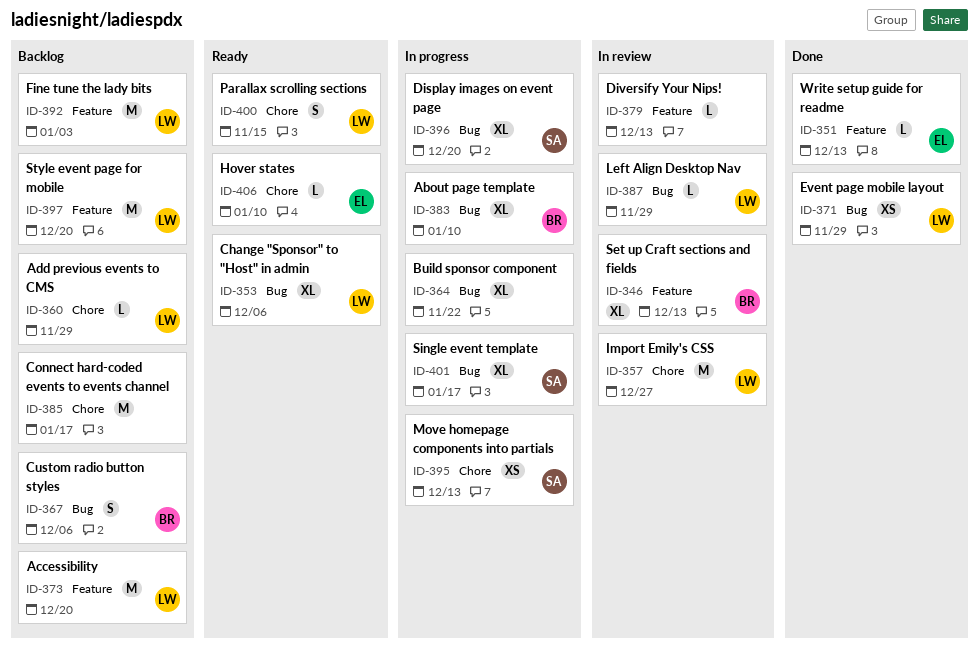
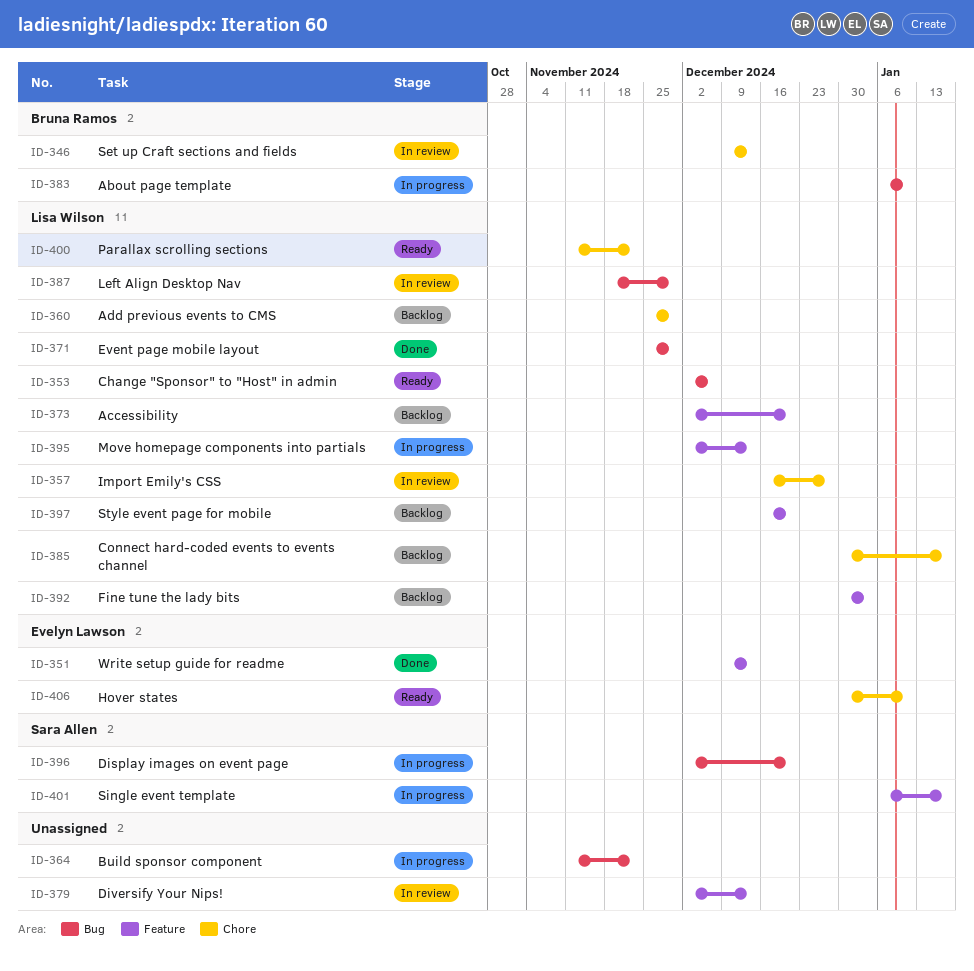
ID-346, label: Feature -> Chore
ID-367: present -> none
ID-385, owner: none -> Lisa Wilson
ID-395, owner: Sara Allen -> Lisa Wilson
ID-395, label: Chore -> Feature
ID-400, due: Nov 15 -> Nov 22
ID-401, label: Bug -> Feature

